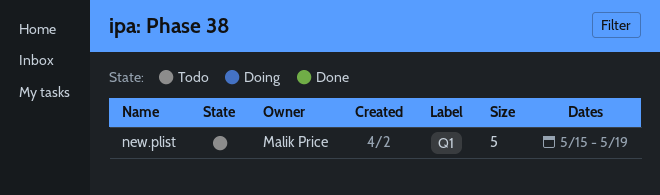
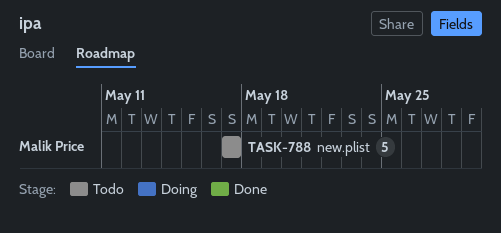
new.plist, start: May 15 -> May 17
new.plist, due: May 19 -> May 17

